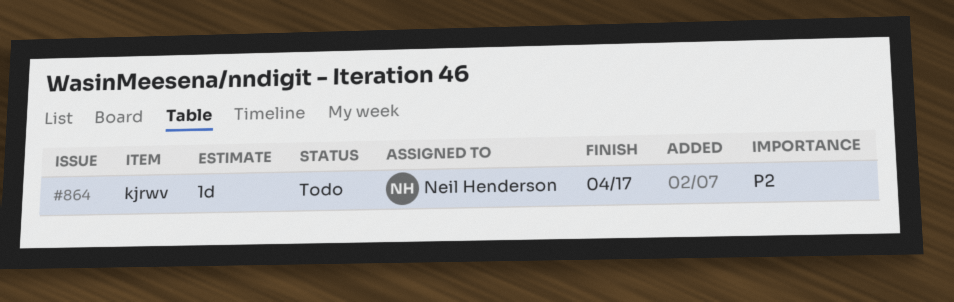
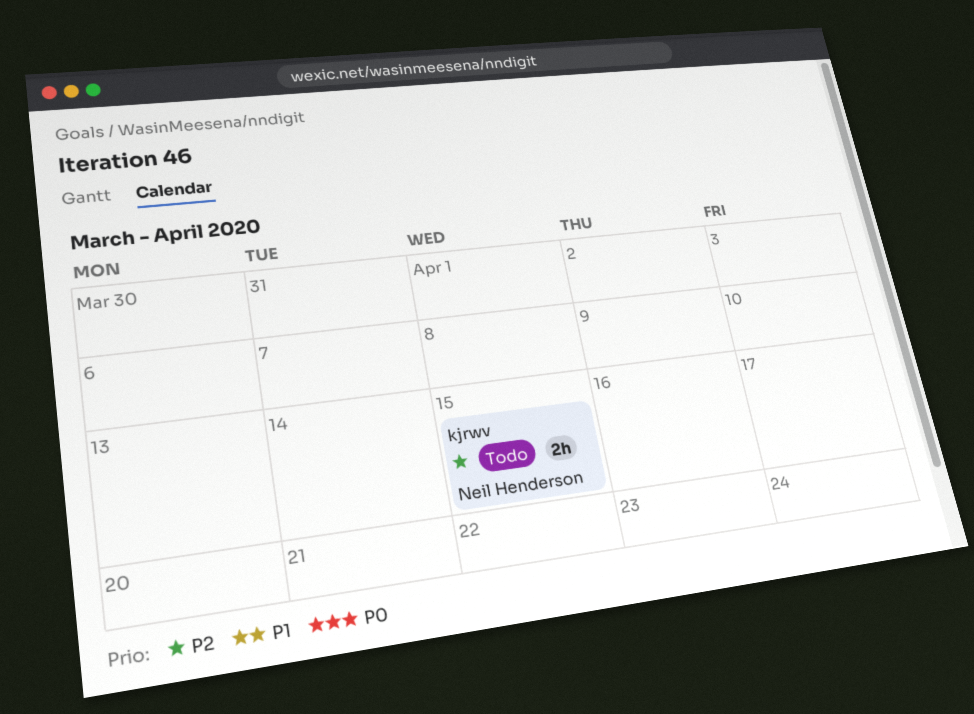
kjrwv, estimate: 1d -> 2h
kjrwv, due: Apr 17 -> Apr 15

